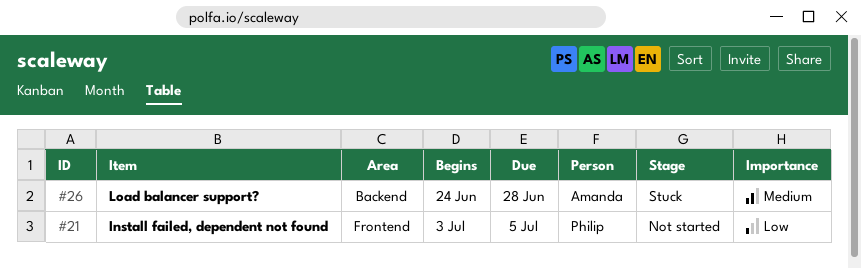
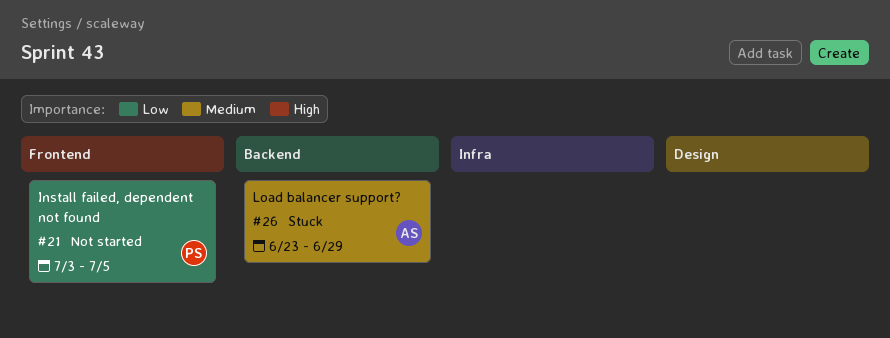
#26, start: Jun 24 -> Jun 23
#26, due: Jun 28 -> Jun 29

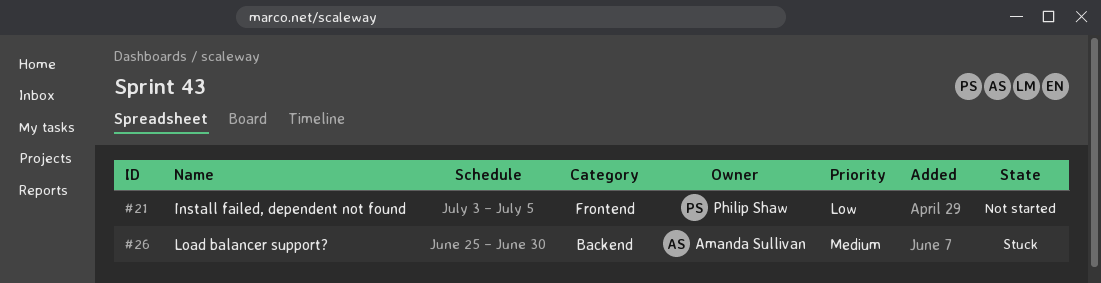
#26, start: Jun 23 -> Jun 25
#26, due: Jun 29 -> Jun 30

